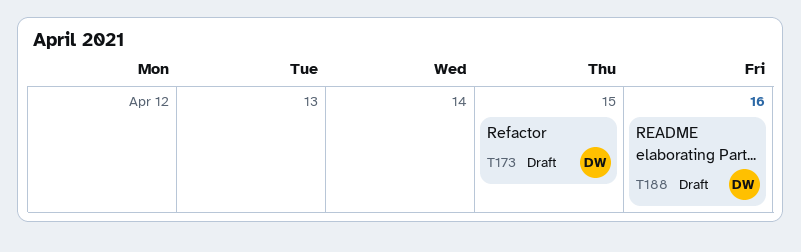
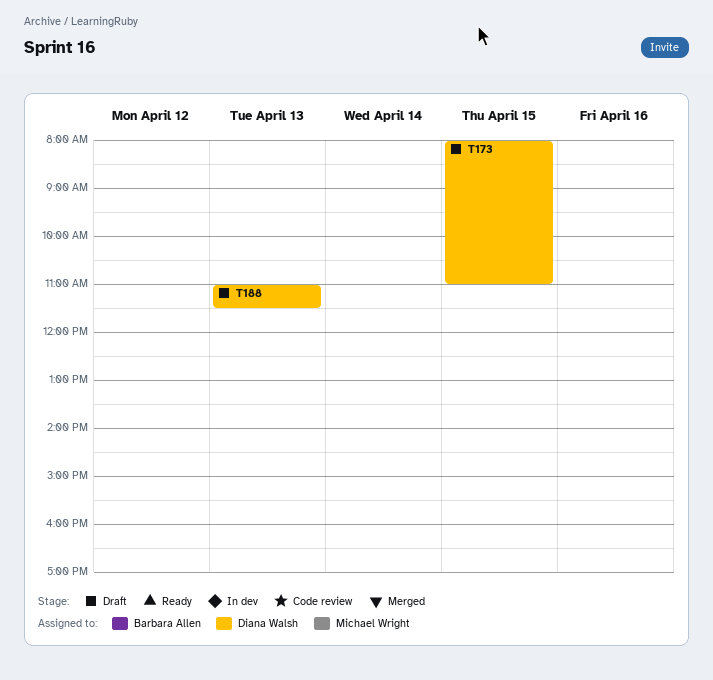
T188, day: Apr 16 -> Apr 13

